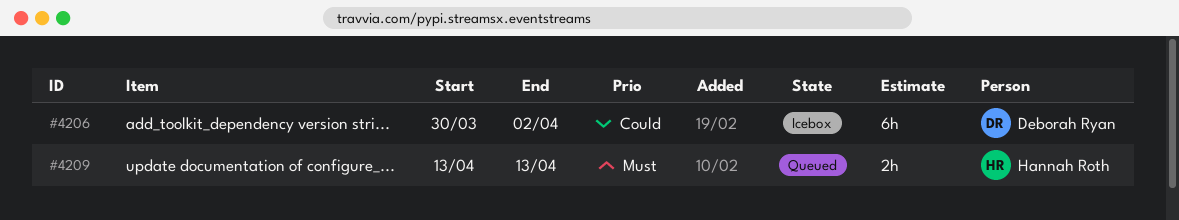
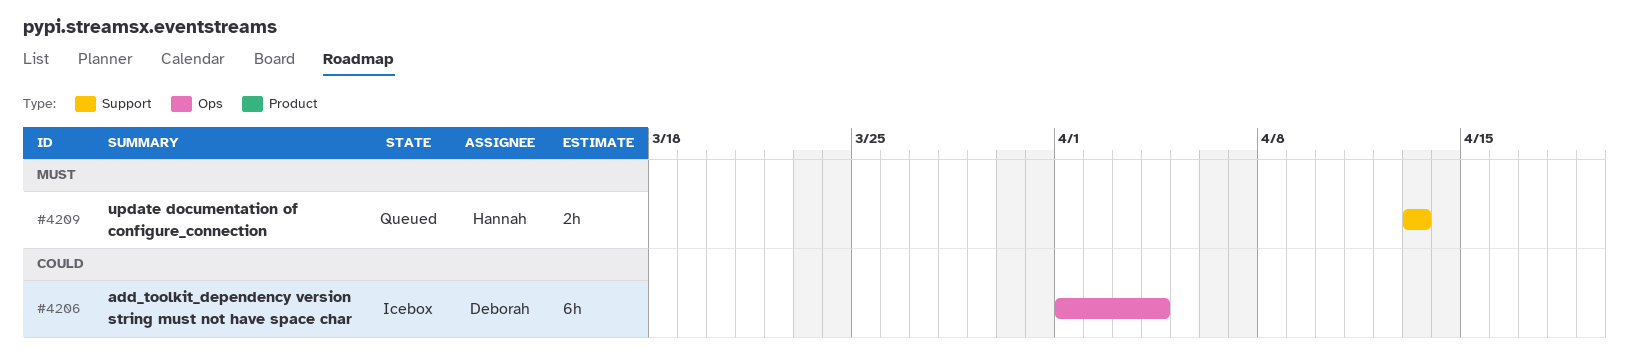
#4206, start: Mar 30 -> Apr 1
#4206, due: Apr 2 -> Apr 4

